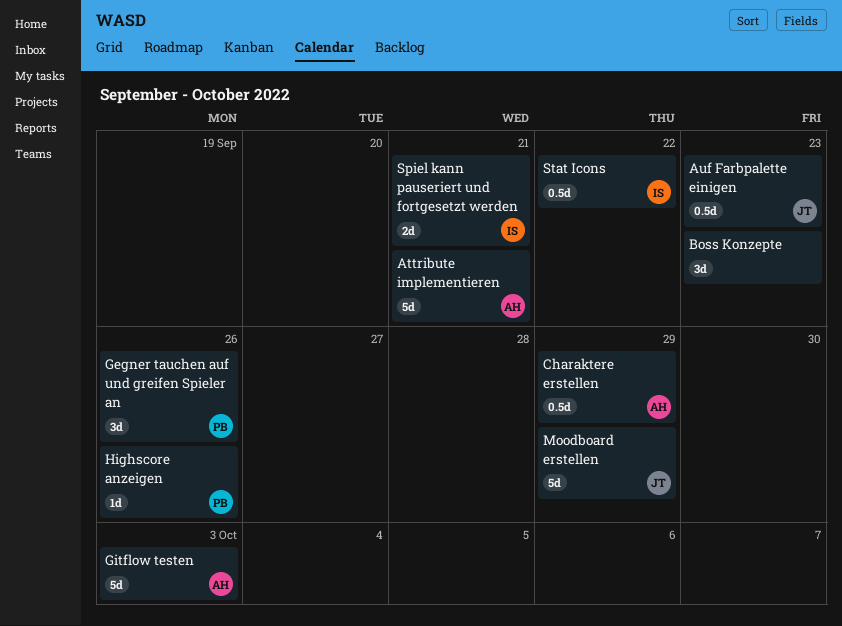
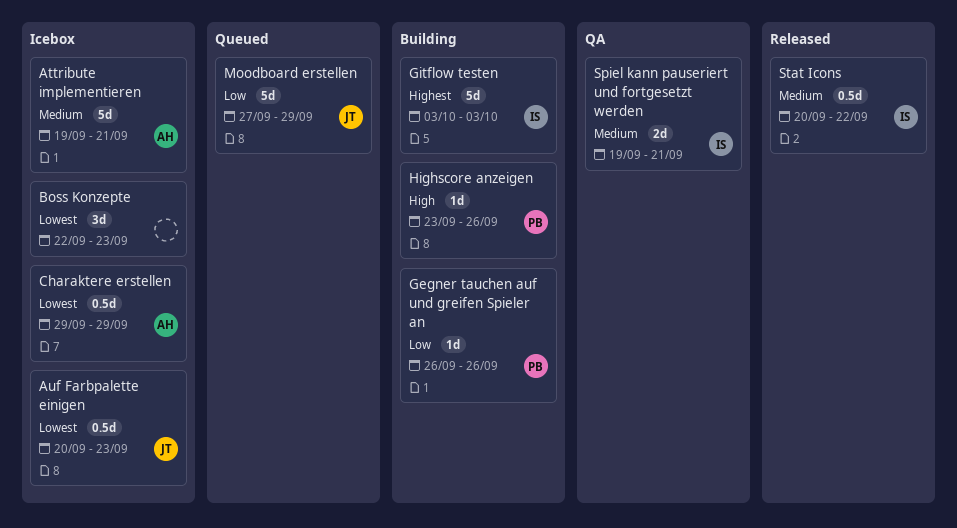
Gegner tauchen auf und greifen Spieler an, estimate: 3d -> 1d
Gitflow testen, owner: AH -> IS

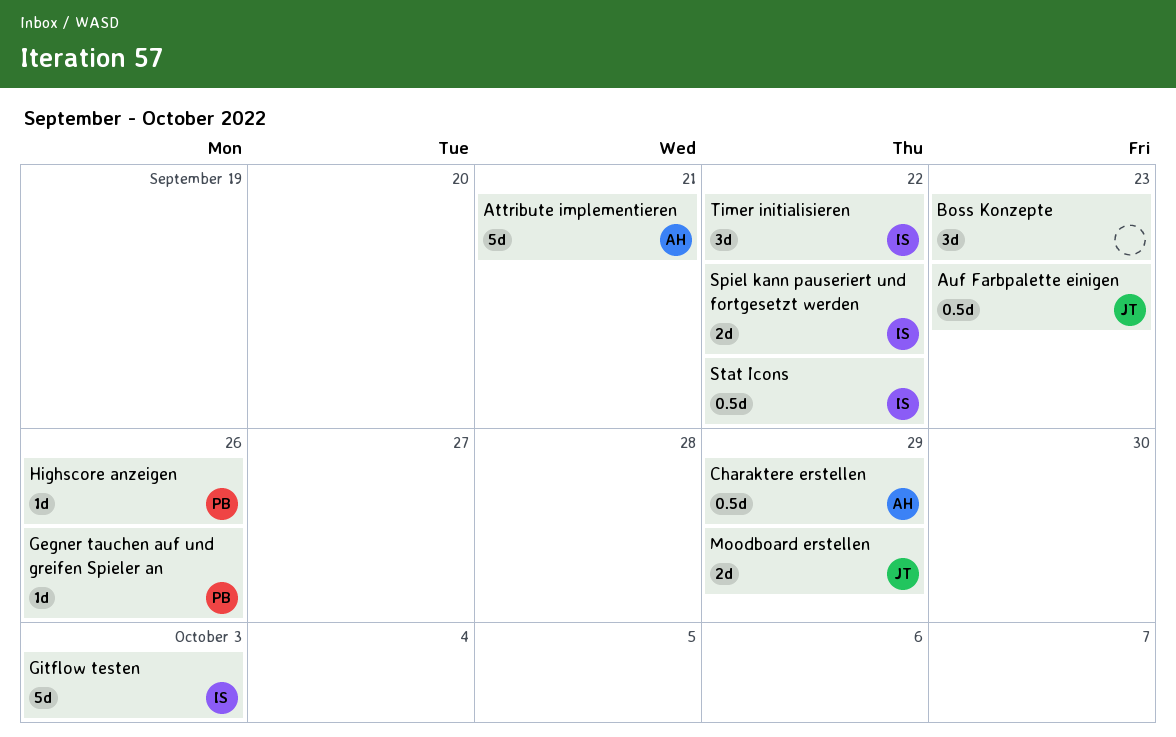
Moodboard erstellen, estimate: 5d -> 2d
Spiel kann pauseriert und fortgesetzt werden, due: Sep 21 -> Sep 22
Timer initialisieren: none -> present

